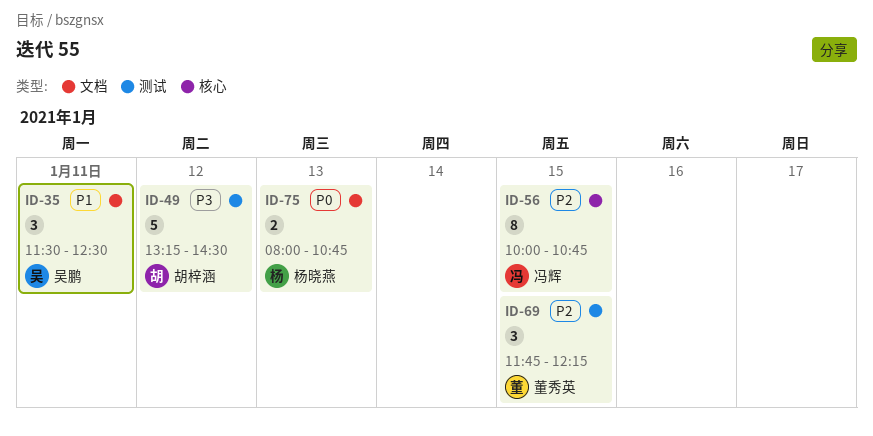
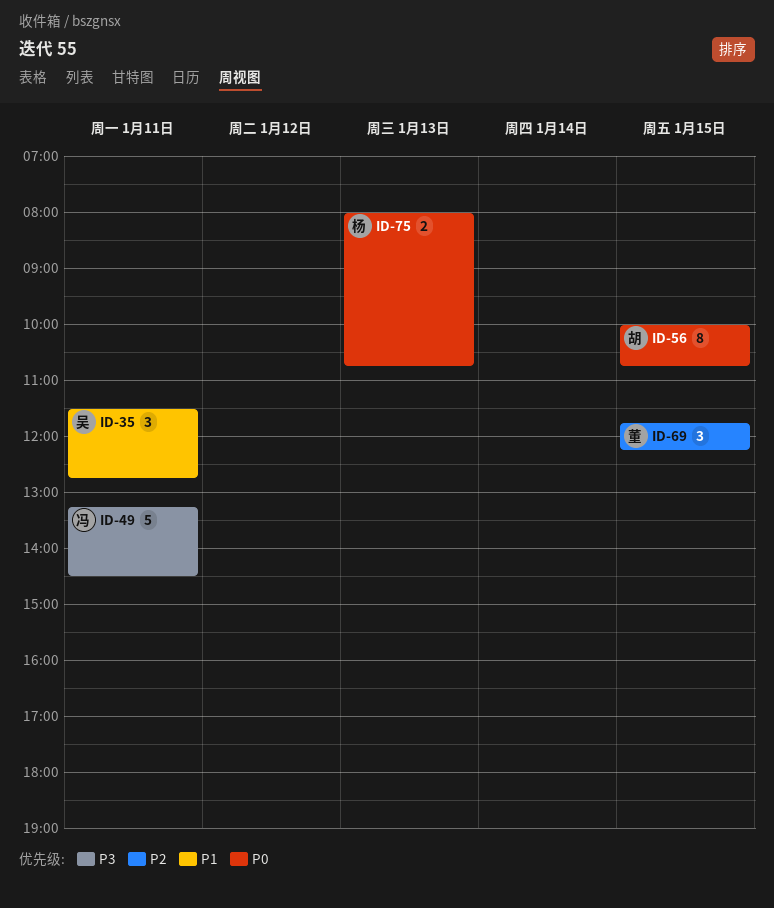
ID-35, ends: 12:30 -> 12:45
ID-49, owner: 胡梓涵 -> 冯辉
ID-49, day: Jan 12 -> Jan 11
ID-56, owner: 冯辉 -> 胡梓涵
ID-56, priority: P2 -> P0

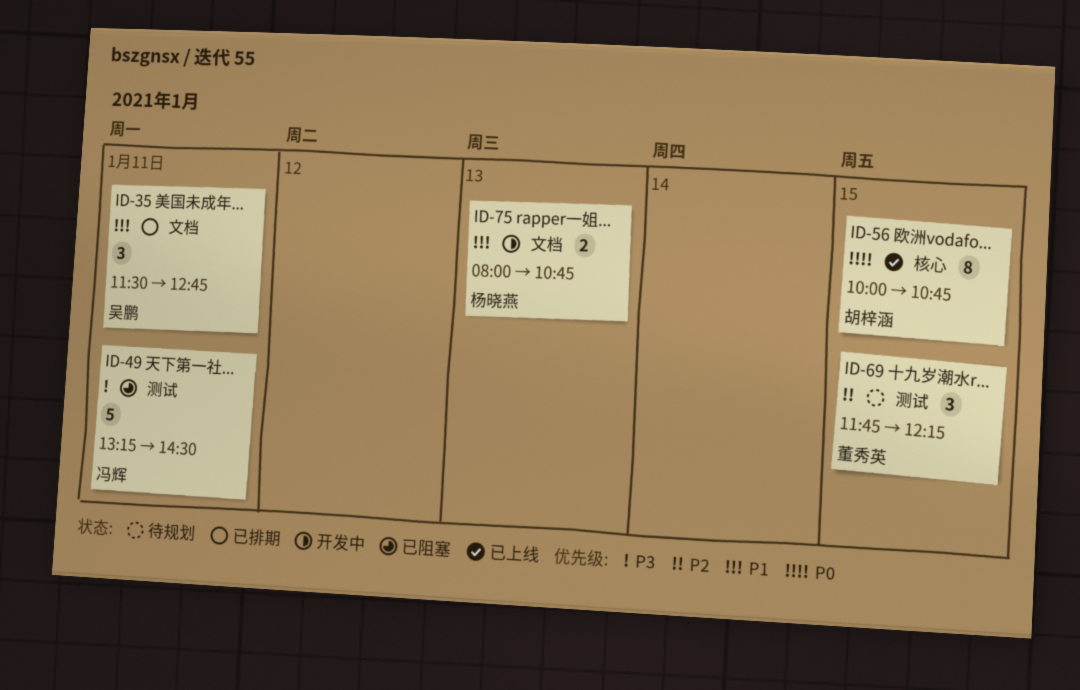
ID-75, priority: P0 -> P1

